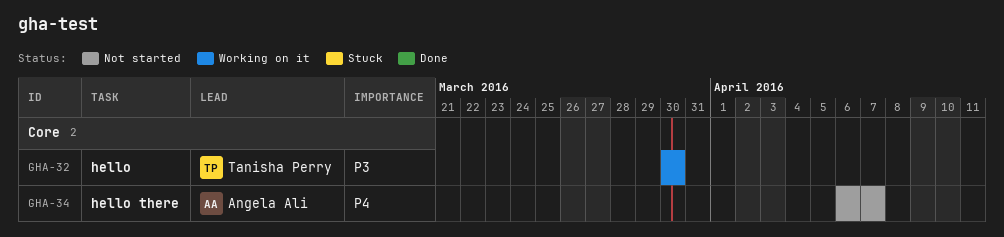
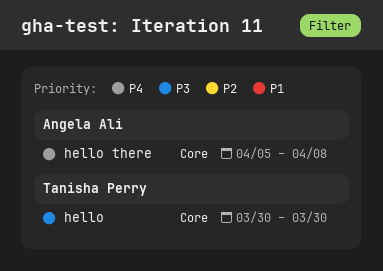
hello there, start: Apr 6 -> Apr 5
hello there, due: Apr 7 -> Apr 8

